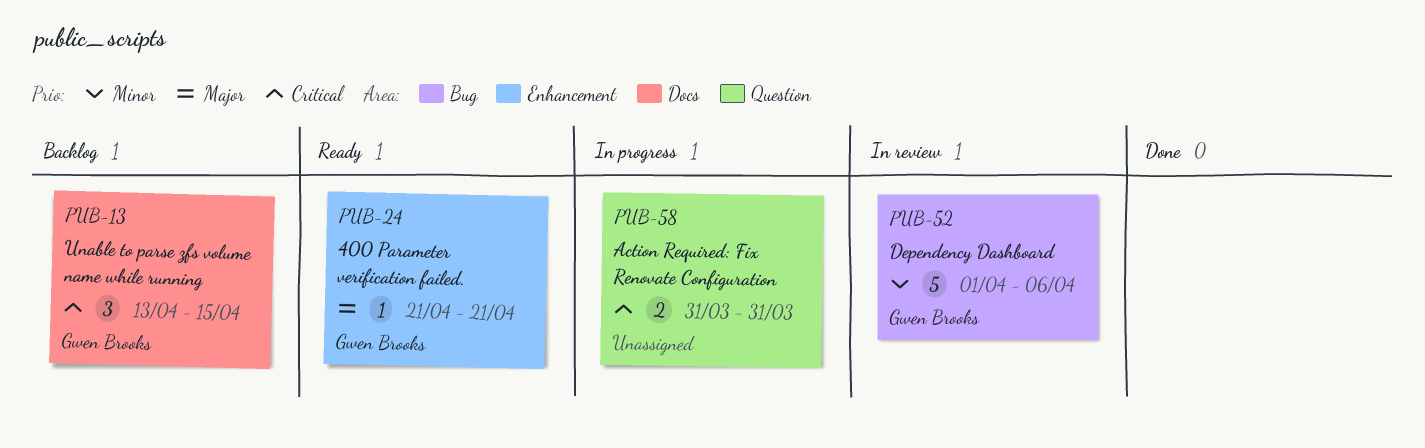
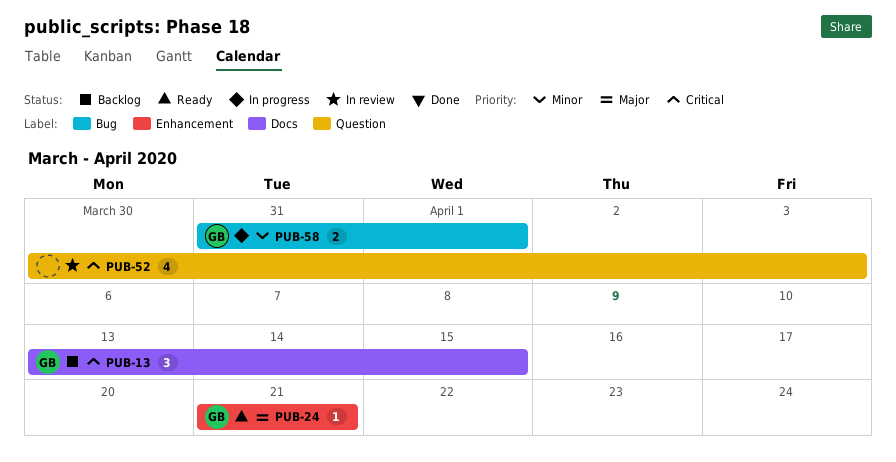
PUB-52, owner: Gwen Brooks -> none
PUB-52, priority: Minor -> Critical
PUB-52, label: Bug -> Question
PUB-52, estimate: 5 -> 4
PUB-52, start: Apr 1 -> Mar 30
PUB-52, due: Apr 6 -> Apr 3
PUB-58, owner: none -> Gwen Brooks
PUB-58, priority: Critical -> Minor
PUB-58, label: Question -> Bug
PUB-58, due: Mar 31 -> Apr 1

